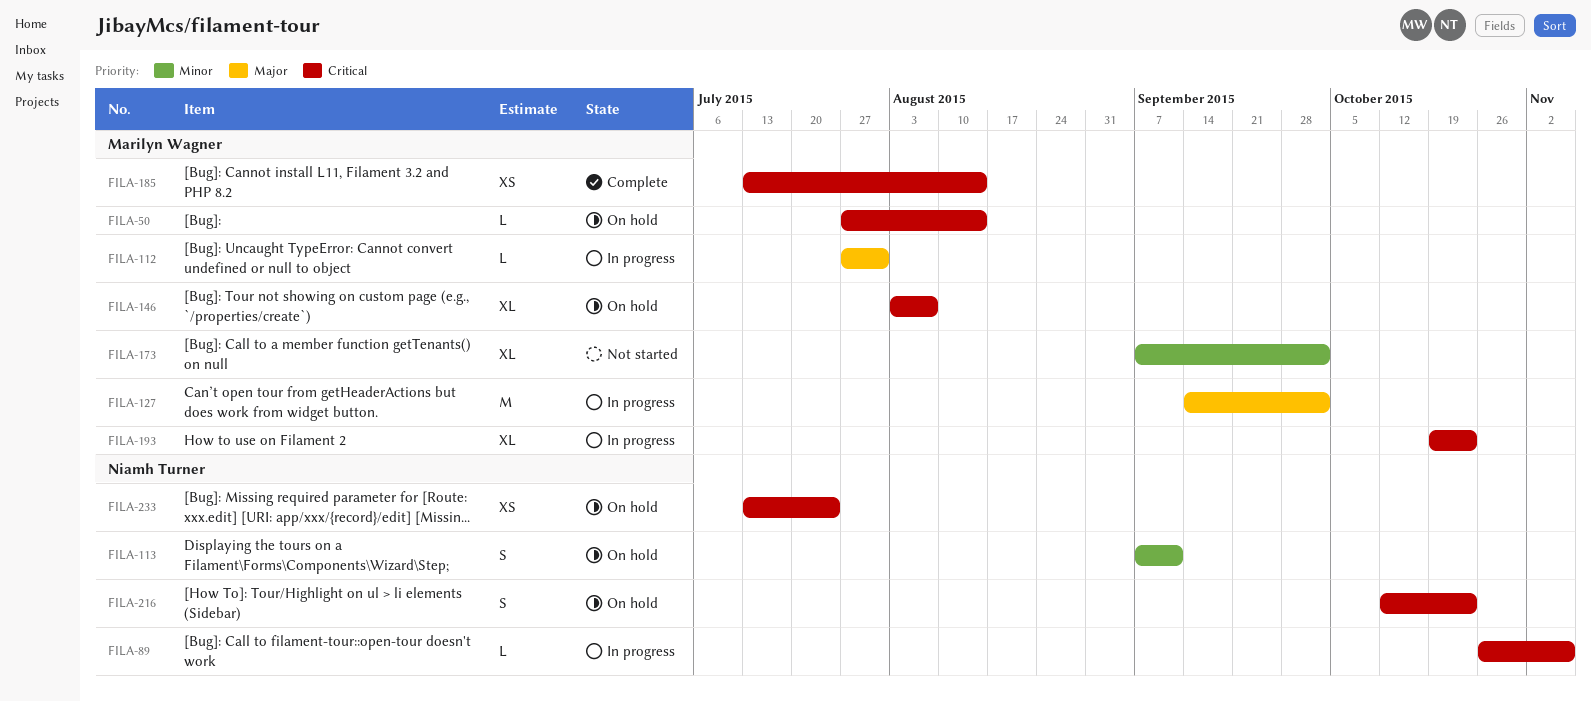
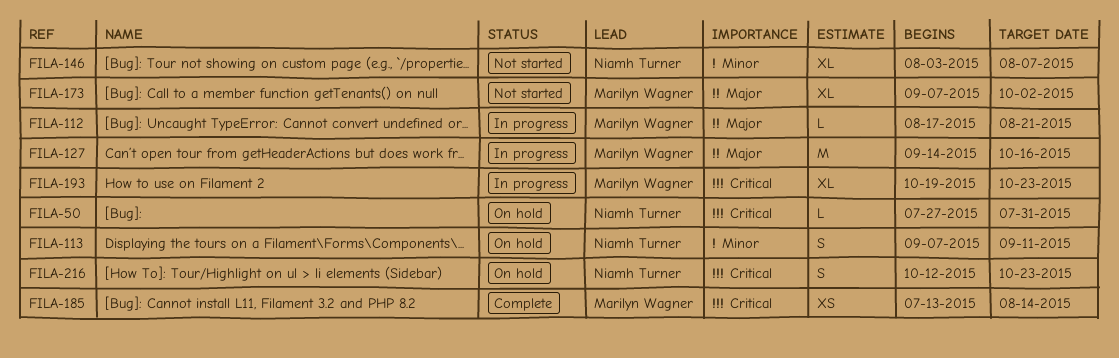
FILA-50, owner: Marilyn Wagner -> Niamh Turner
FILA-50, due: Aug 14 -> Jul 31
FILA-89: present -> none
FILA-112, start: Jul 27 -> Aug 17
FILA-112, due: Jul 31 -> Aug 21
FILA-127, due: Oct 2 -> Oct 16
FILA-146, status: On hold -> Not started
FILA-146, owner: Marilyn Wagner -> Niamh Turner
FILA-146, priority: Critical -> Minor
FILA-173, priority: Minor -> Major
FILA-233: present -> none

